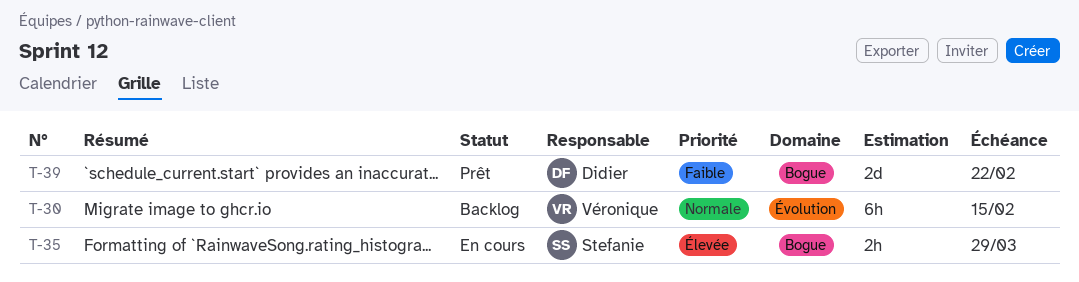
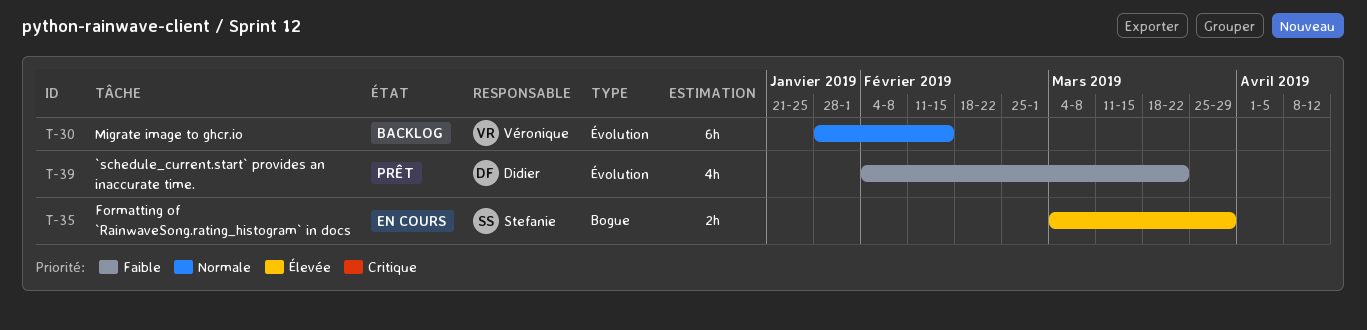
T-39, label: Bogue -> Évolution
T-39, estimate: 2d -> 4h
T-39, due: Feb 22 -> Mar 22

